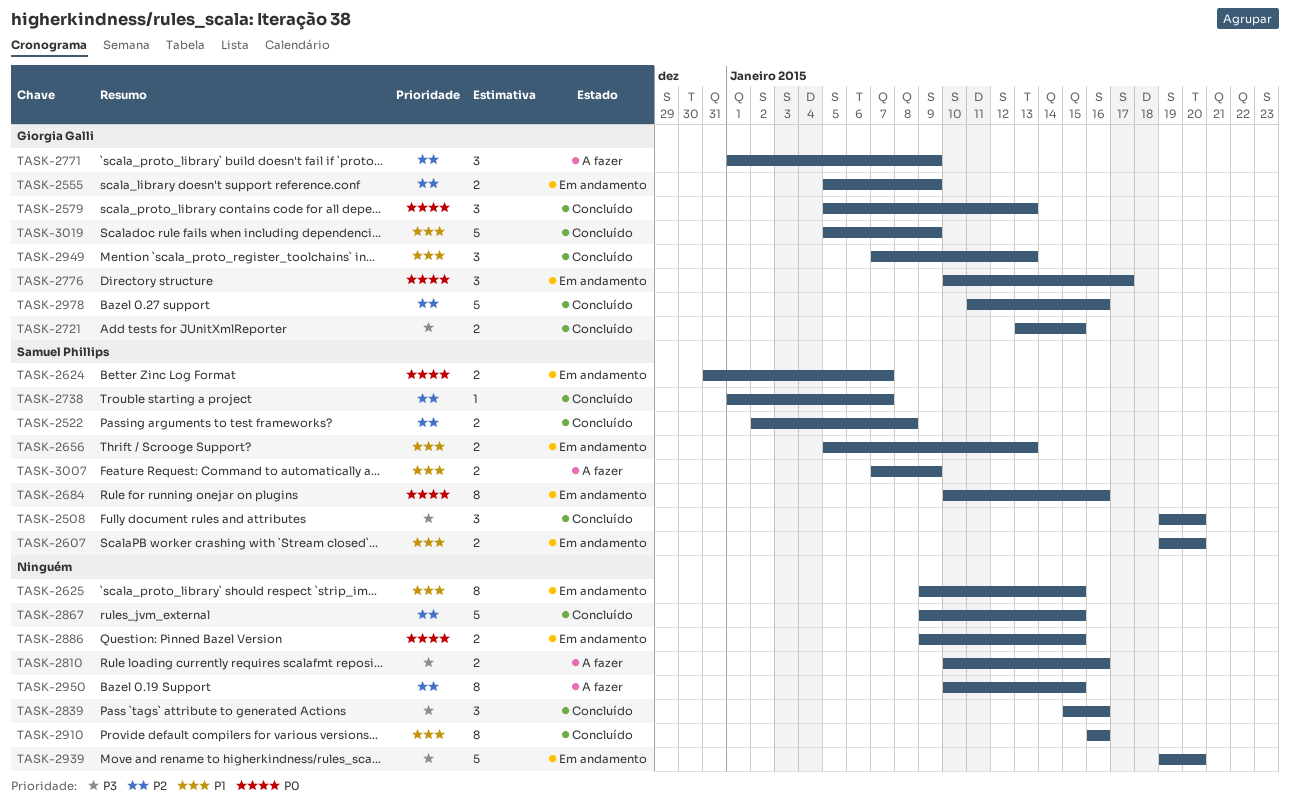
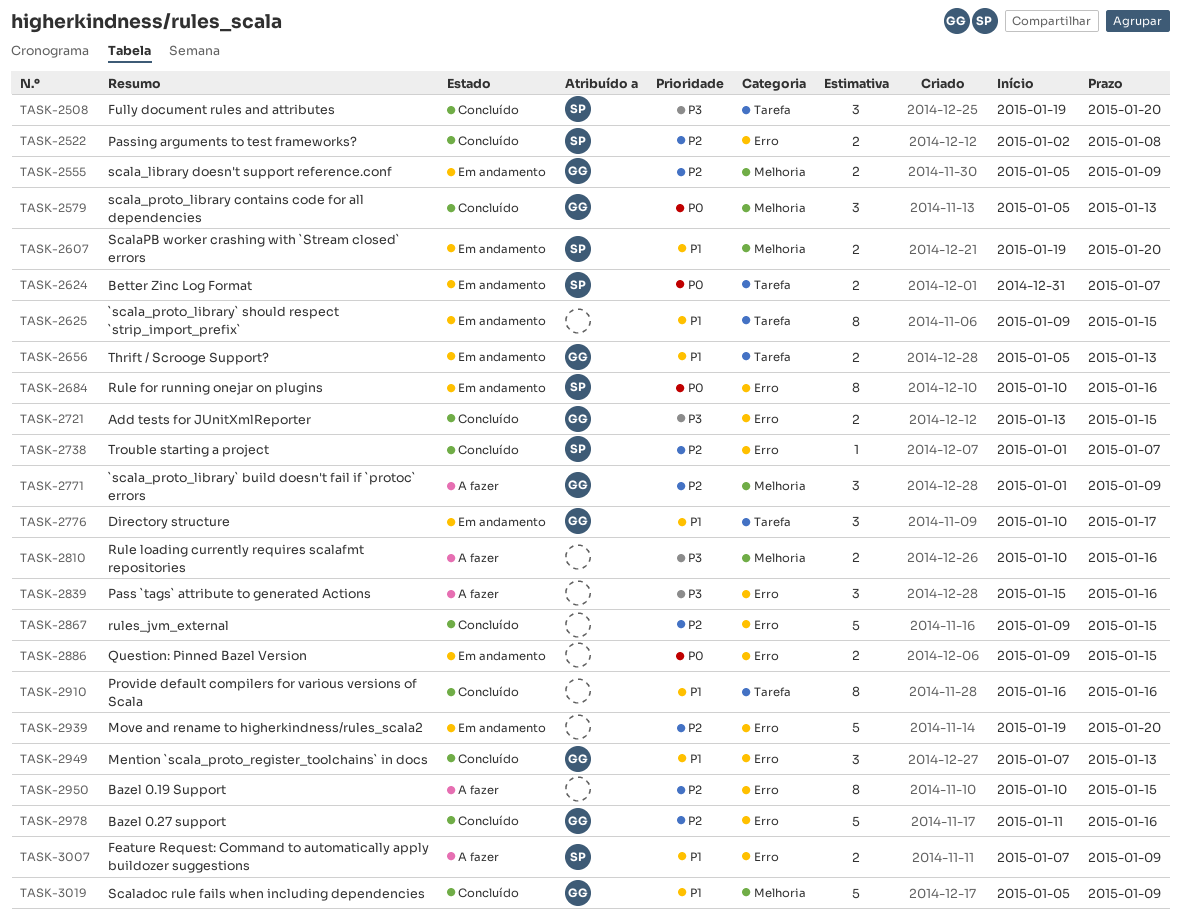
TASK-2656, owner: Samuel Phillips -> Giorgia Galli
TASK-2776, priority: P0 -> P1
TASK-2839, status: Concluído -> A fazer
TASK-2939, priority: P3 -> P2

